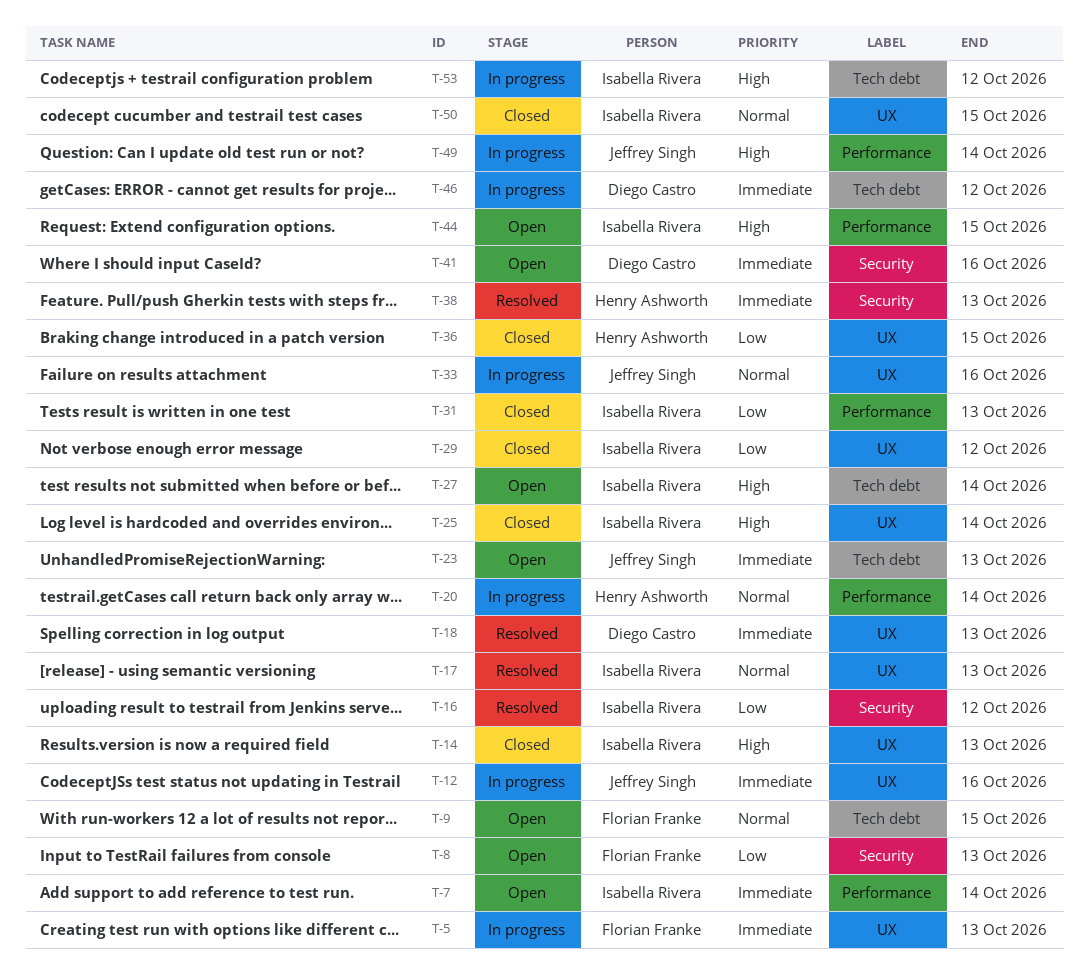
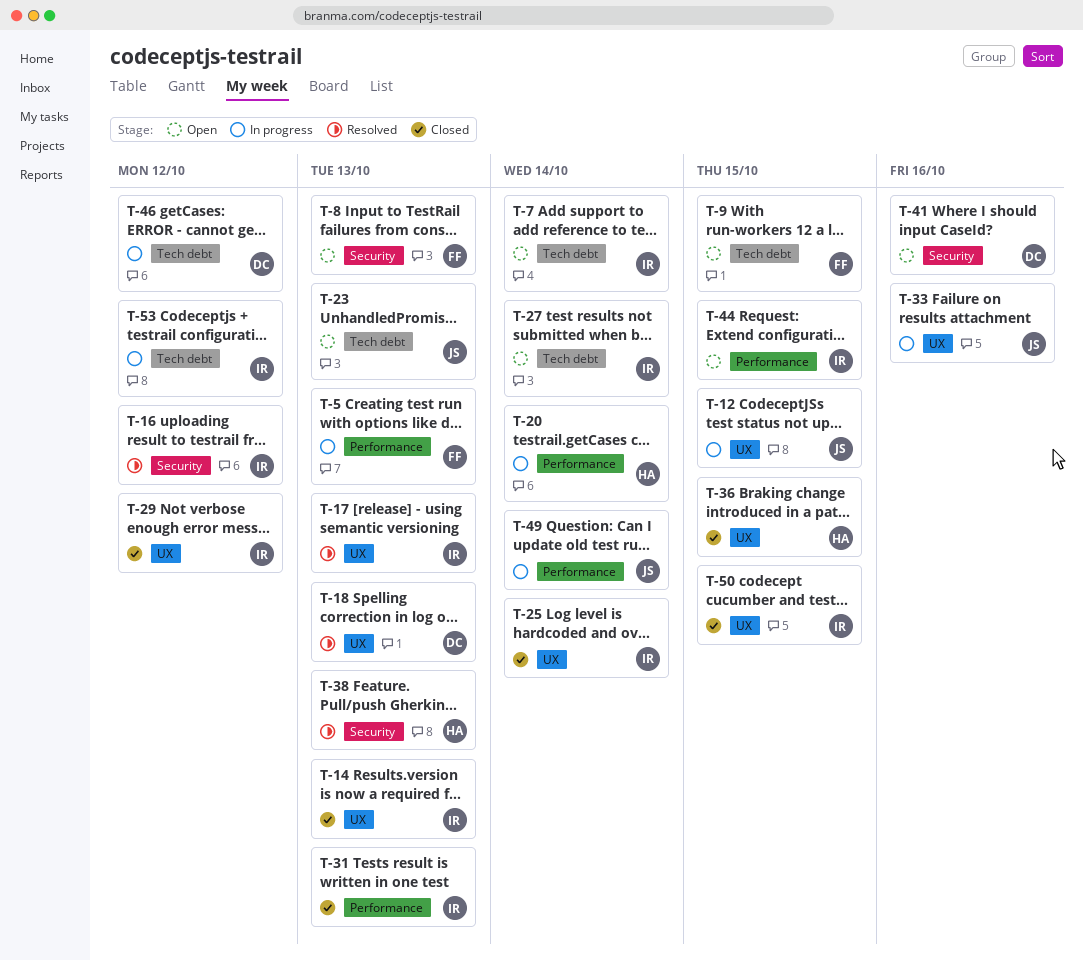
T-5, label: UX -> Performance
T-7, label: Performance -> Tech debt
T-12, due: Oct 16 -> Oct 15

